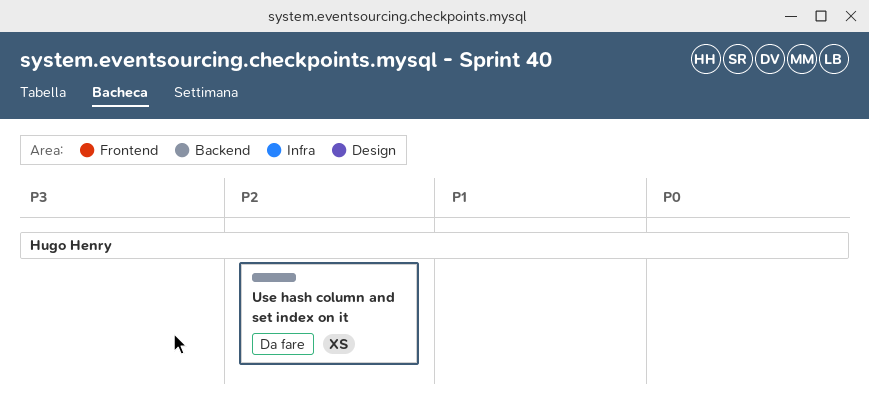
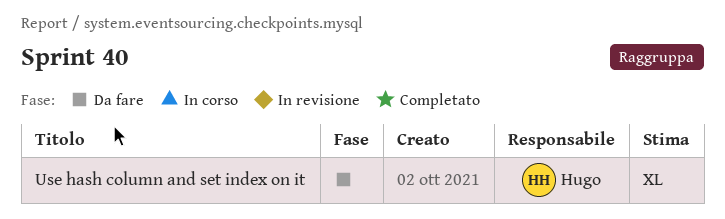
Use hash column and set index on it, estimate: XS -> XL

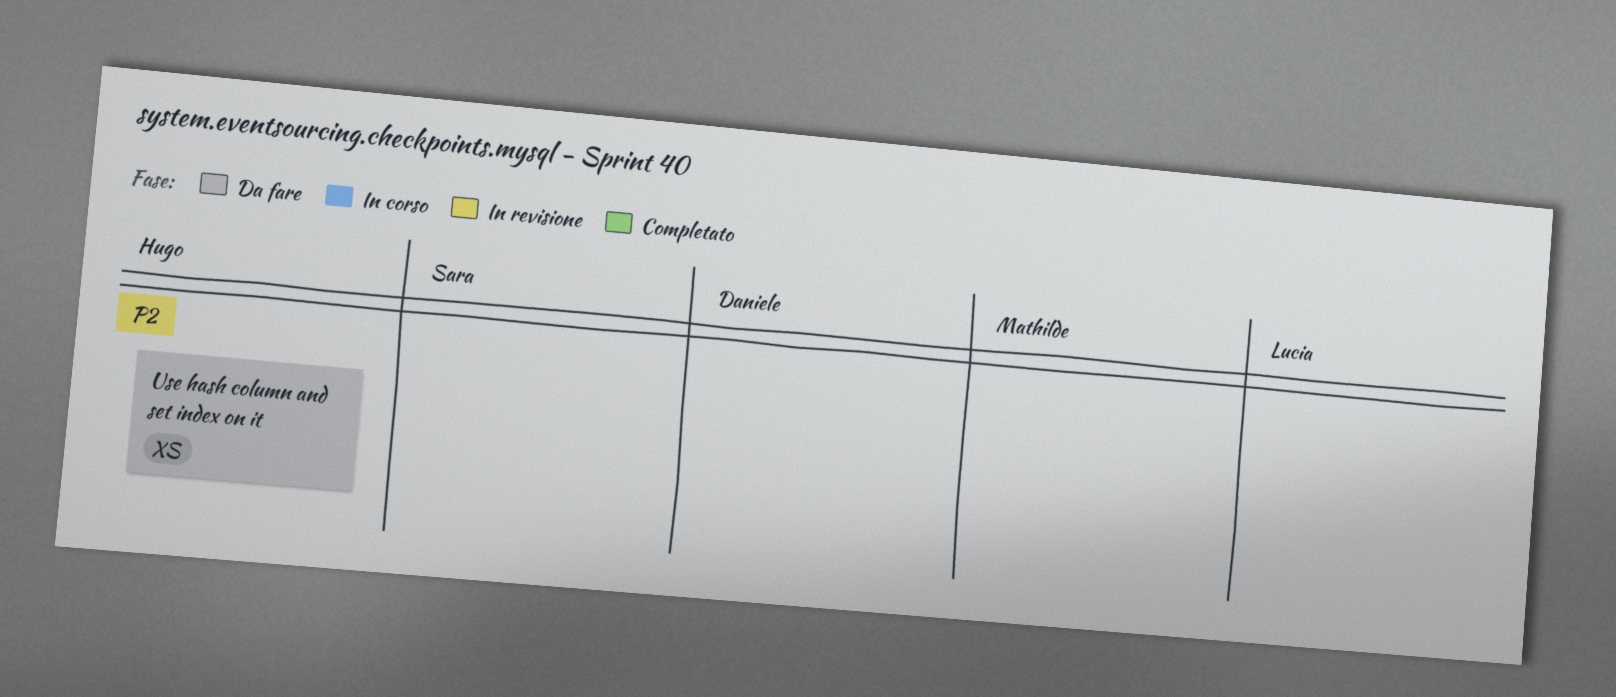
Use hash column and set index on it, estimate: XL -> XS

